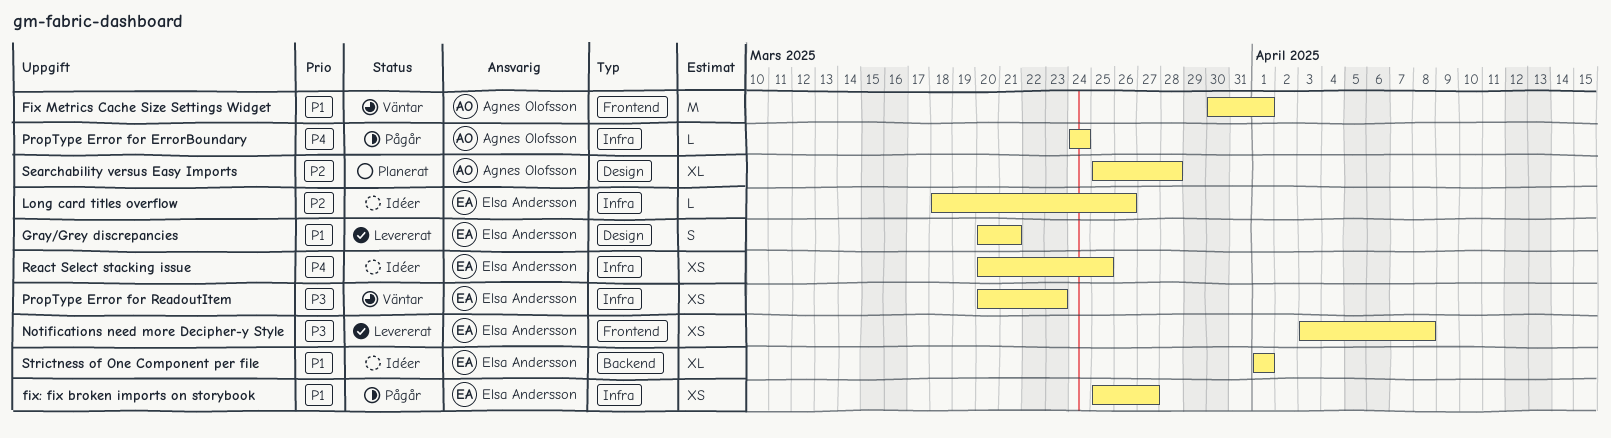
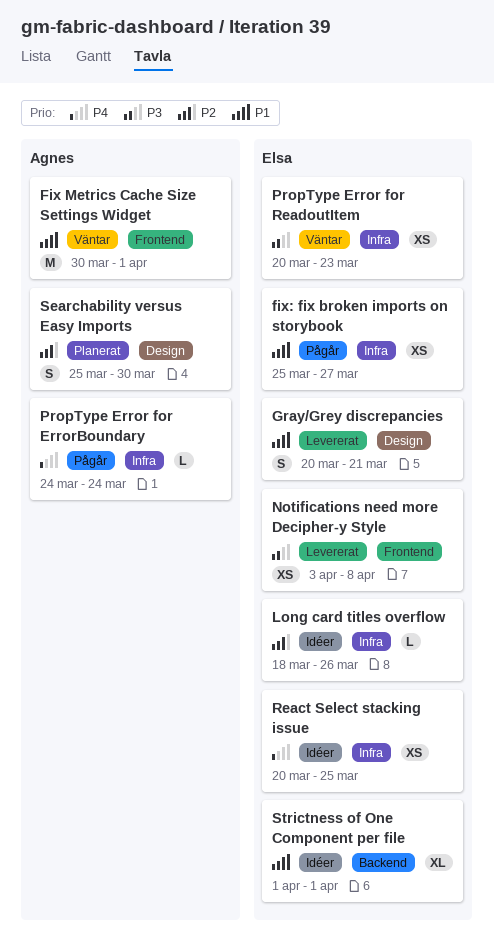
Searchability versus Easy Imports, estimate: XL -> S
Searchability versus Easy Imports, due: Mar 28 -> Mar 30

